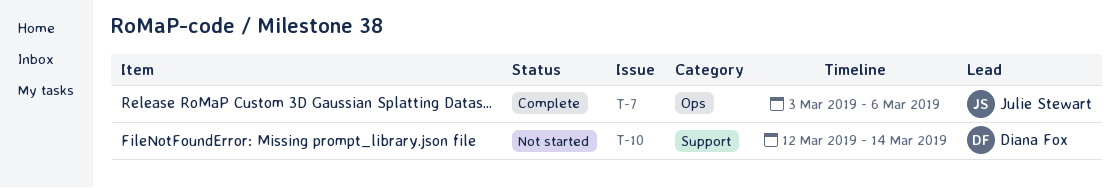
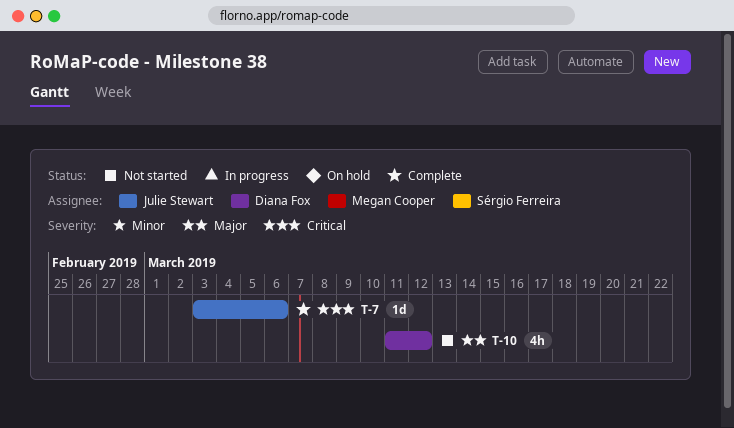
T-10, start: Mar 12 -> Mar 11
T-10, due: Mar 14 -> Mar 12

